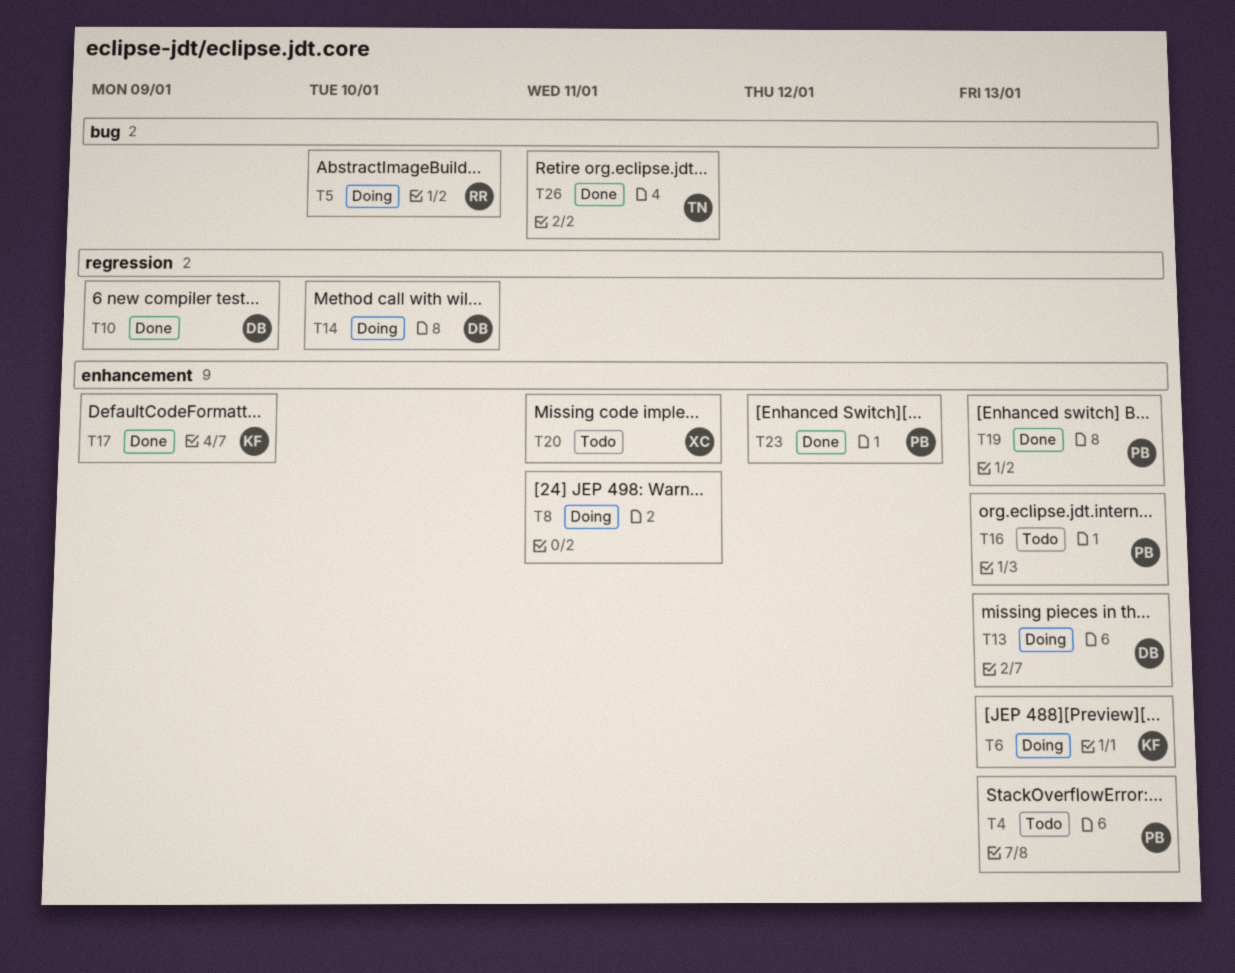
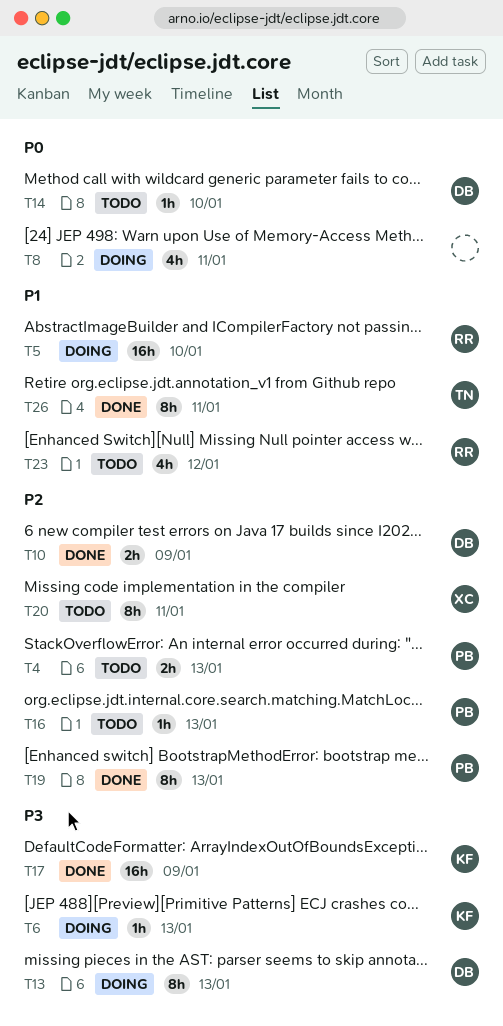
T14, status: Doing -> Todo
T23, status: Done -> Todo
T23, owner: PB -> RR

